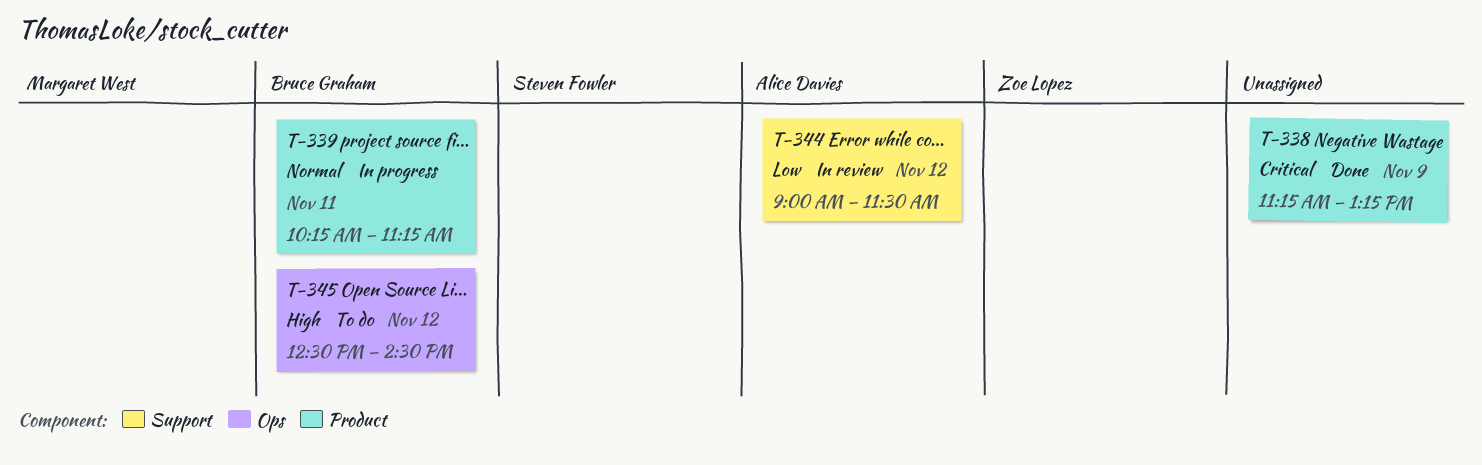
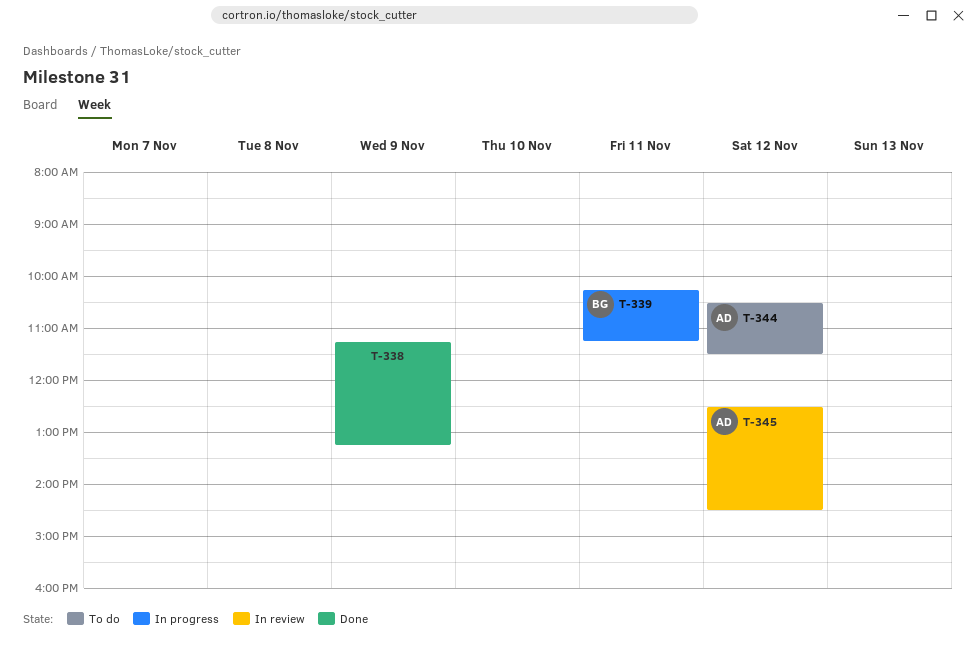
T-344, status: In review -> To do
T-344, begins: 09:00 -> 10:30
T-345, status: To do -> In review
T-345, owner: Bruce Graham -> Alice Davies

